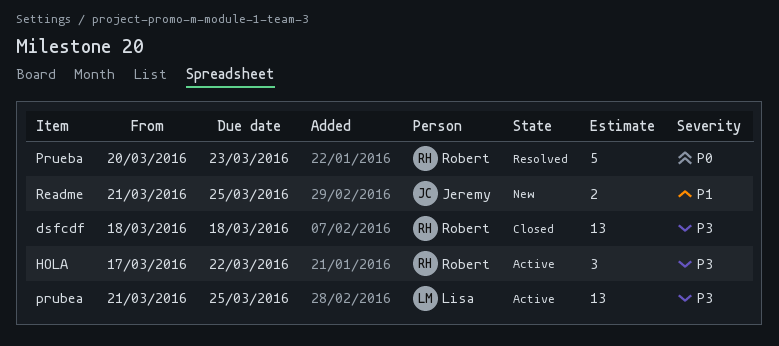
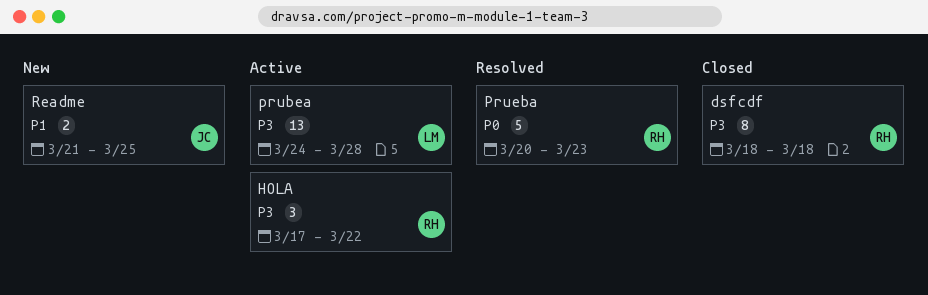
dsfcdf, estimate: 13 -> 8
prubea, start: Mar 21 -> Mar 24
prubea, due: Mar 25 -> Mar 28

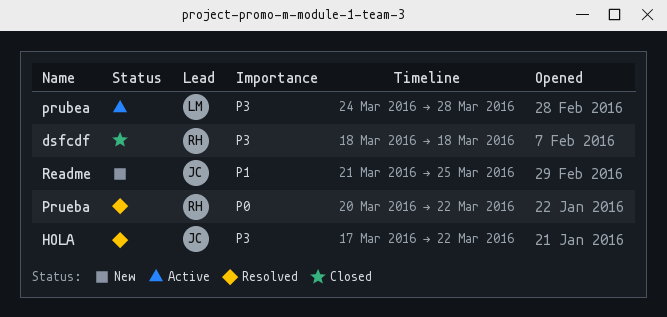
HOLA, status: Active -> Resolved
HOLA, owner: RH -> JC
Prueba, due: Mar 23 -> Mar 22

